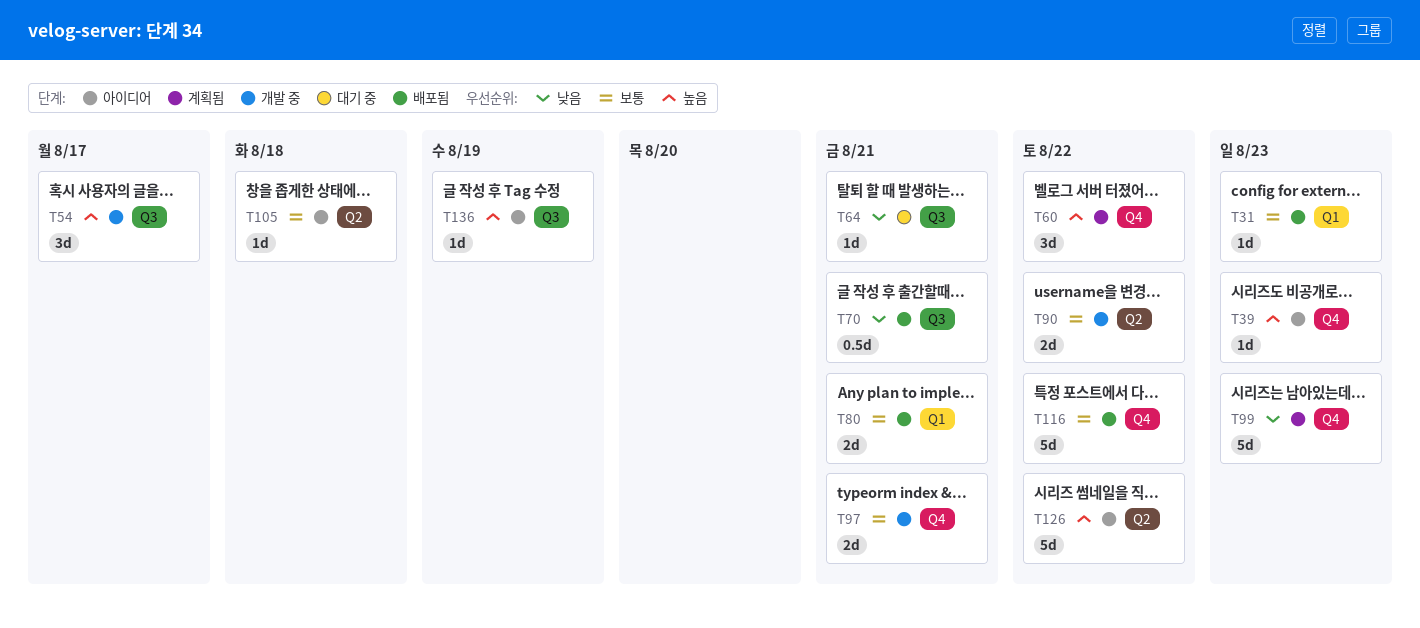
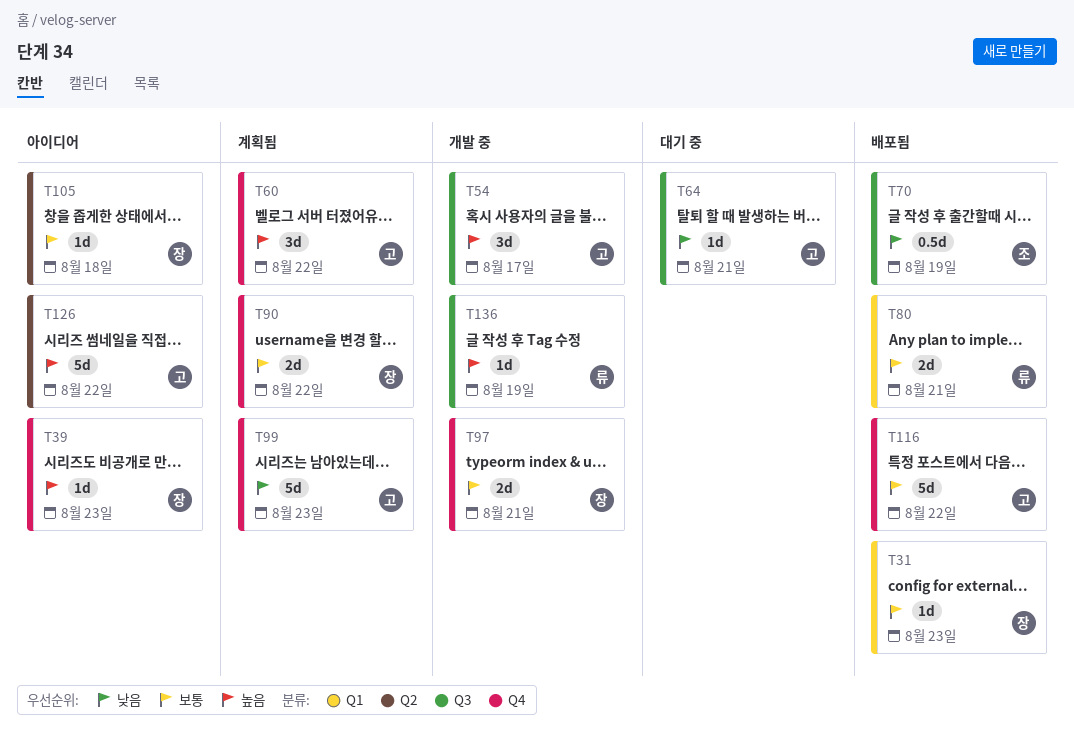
T70, due: Aug 21 -> Aug 19
T90, status: 개발 중 -> 계획됨
T90, label: Q2 -> Q4
T136, status: 아이디어 -> 개발 중

